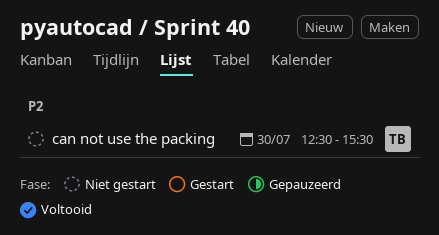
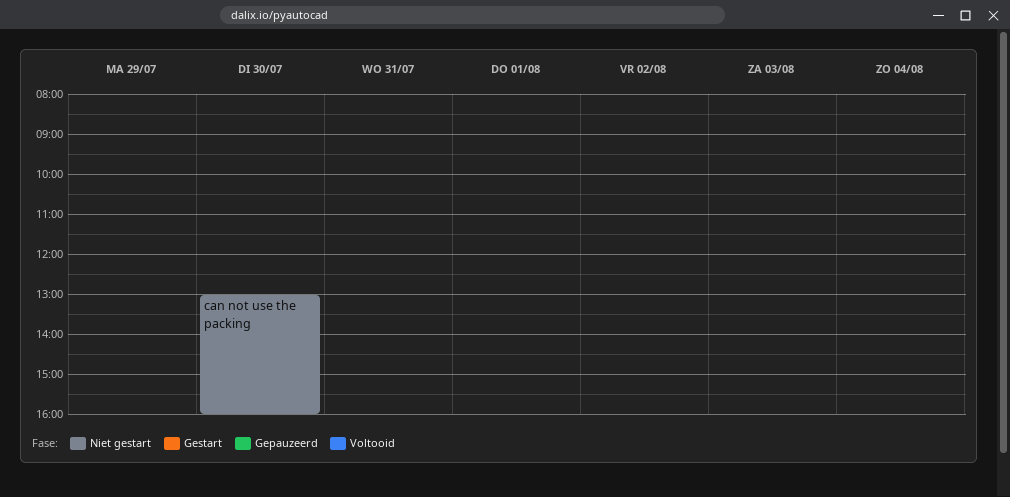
can not use the packing, begins: 12:30 -> 13:00
can not use the packing, ends: 15:30 -> 16:00

